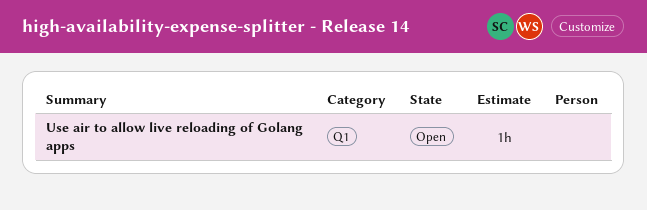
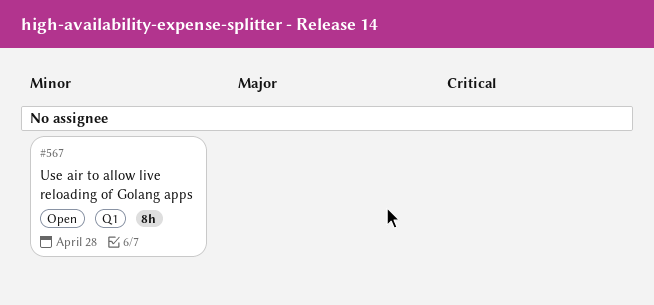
Use air to allow live reloading of Golang apps, estimate: 1h -> 8h

